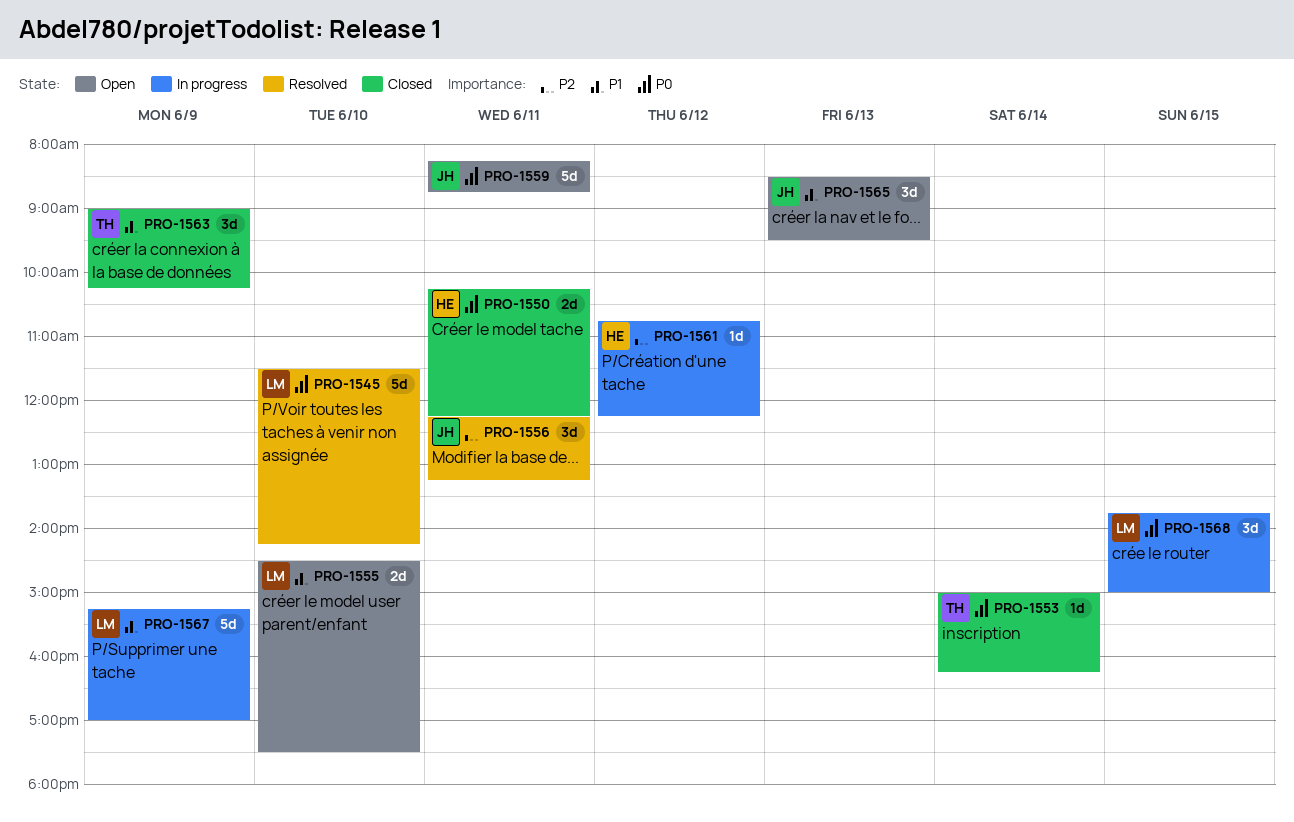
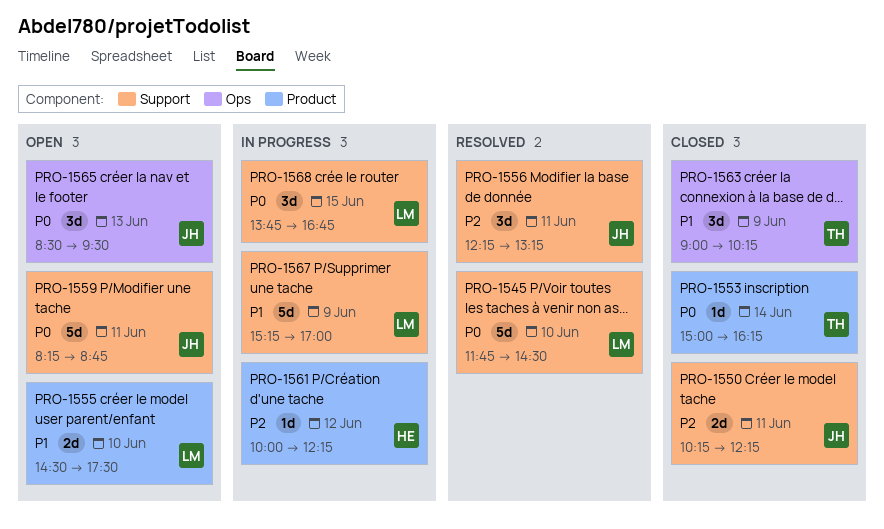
PRO-1545, begins: 11:30 -> 11:45
PRO-1545, ends: 14:15 -> 14:30
PRO-1550, owner: HE -> JH
PRO-1550, priority: P0 -> P2
PRO-1561, begins: 10:45 -> 10:00
PRO-1565, priority: P1 -> P0
PRO-1568, ends: 15:00 -> 16:45

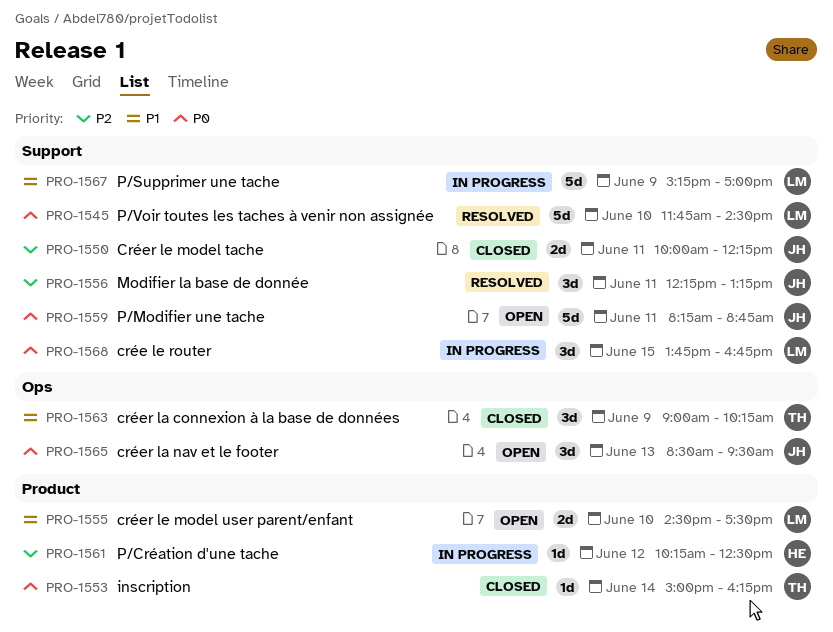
PRO-1550, begins: 10:15 -> 10:00
PRO-1561, begins: 10:00 -> 10:15
PRO-1561, ends: 12:15 -> 12:30

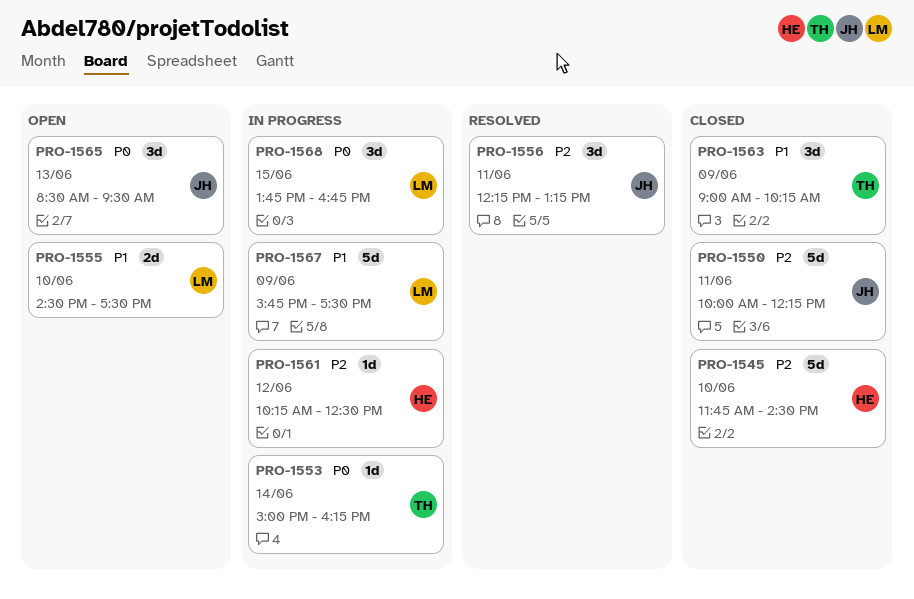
PRO-1545, status: Resolved -> Closed
PRO-1545, owner: LM -> HE
PRO-1545, priority: P0 -> P2
PRO-1550, estimate: 2d -> 5d
PRO-1553, status: Closed -> In progress
PRO-1559: present -> none
PRO-1567, begins: 15:15 -> 15:45
PRO-1567, ends: 17:00 -> 17:30

